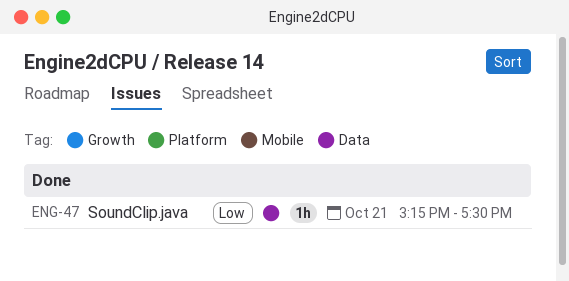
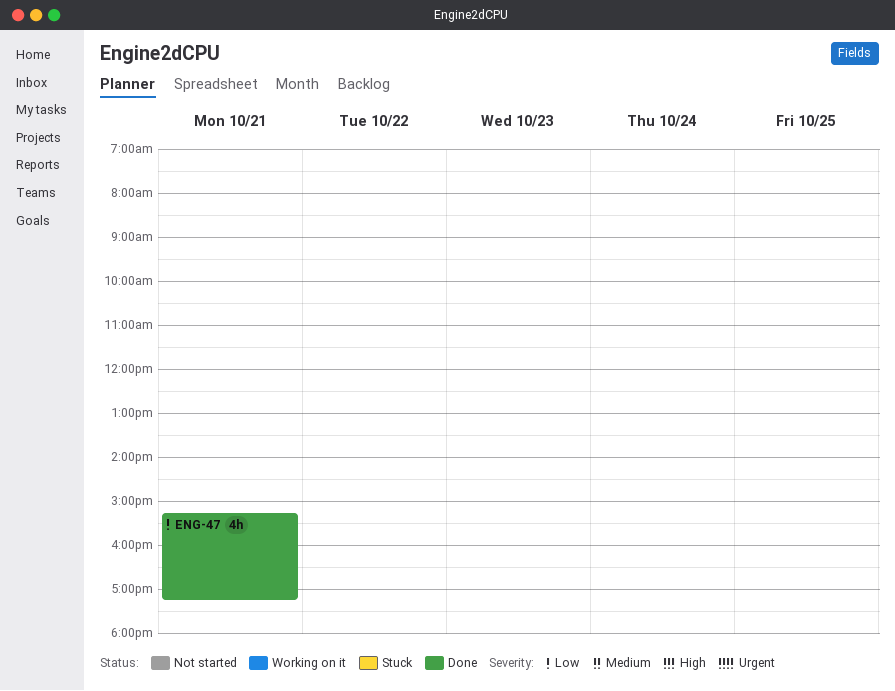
ENG-47, estimate: 1h -> 4h
ENG-47, ends: 17:30 -> 17:15

